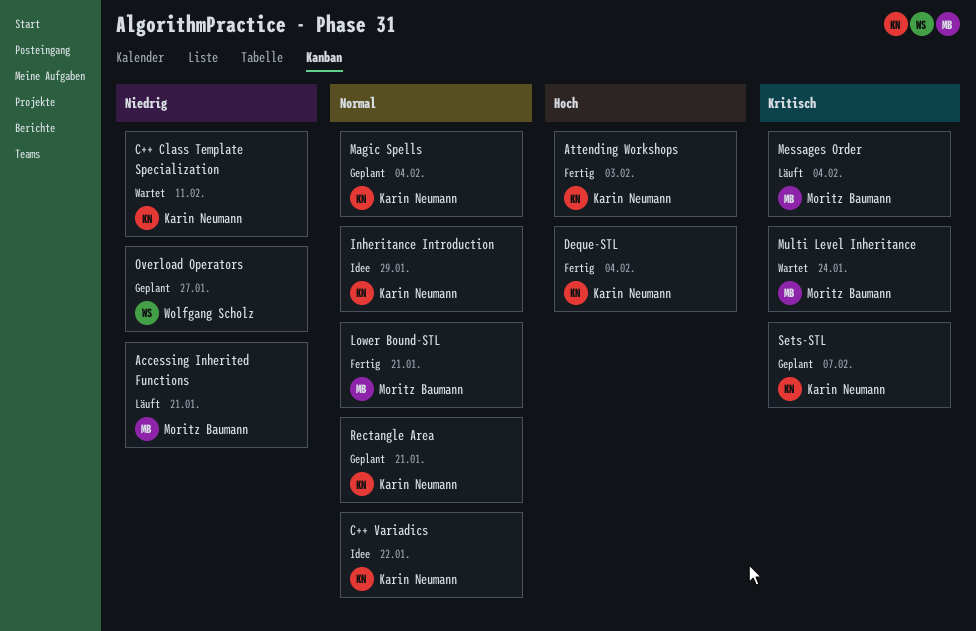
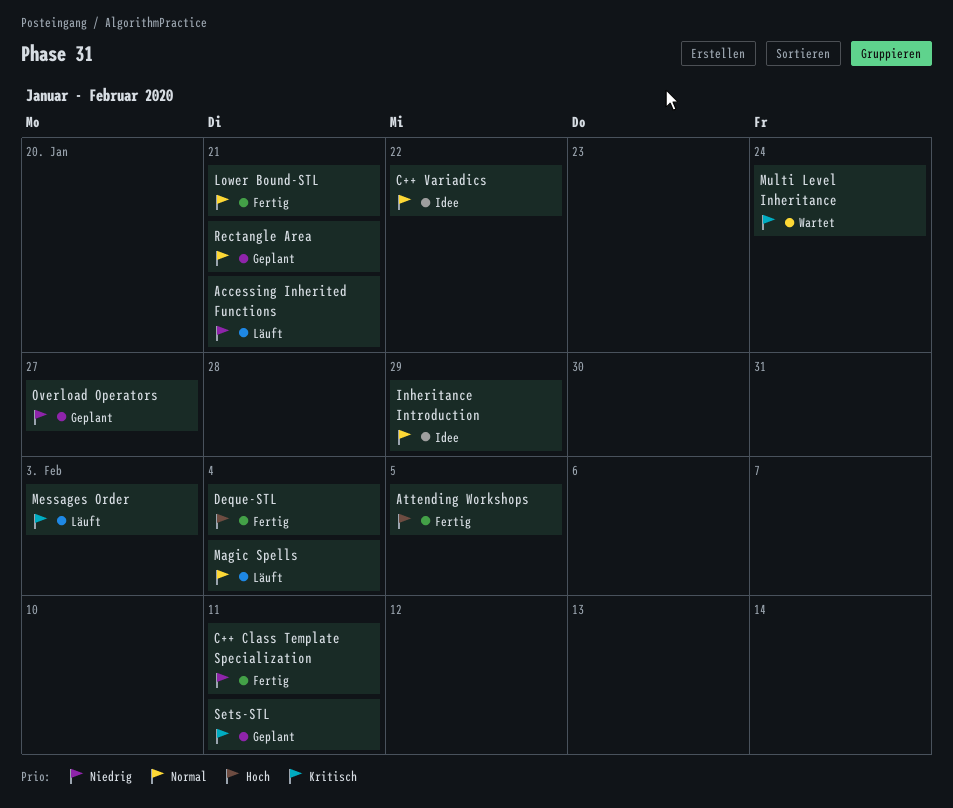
Attending Workshops, due: Feb 3 -> Feb 5
C++ Class Template Specialization, status: Wartet -> Fertig
Magic Spells, status: Geplant -> Läuft
Messages Order, due: Feb 4 -> Feb 3
Sets-STL, due: Feb 7 -> Feb 11

